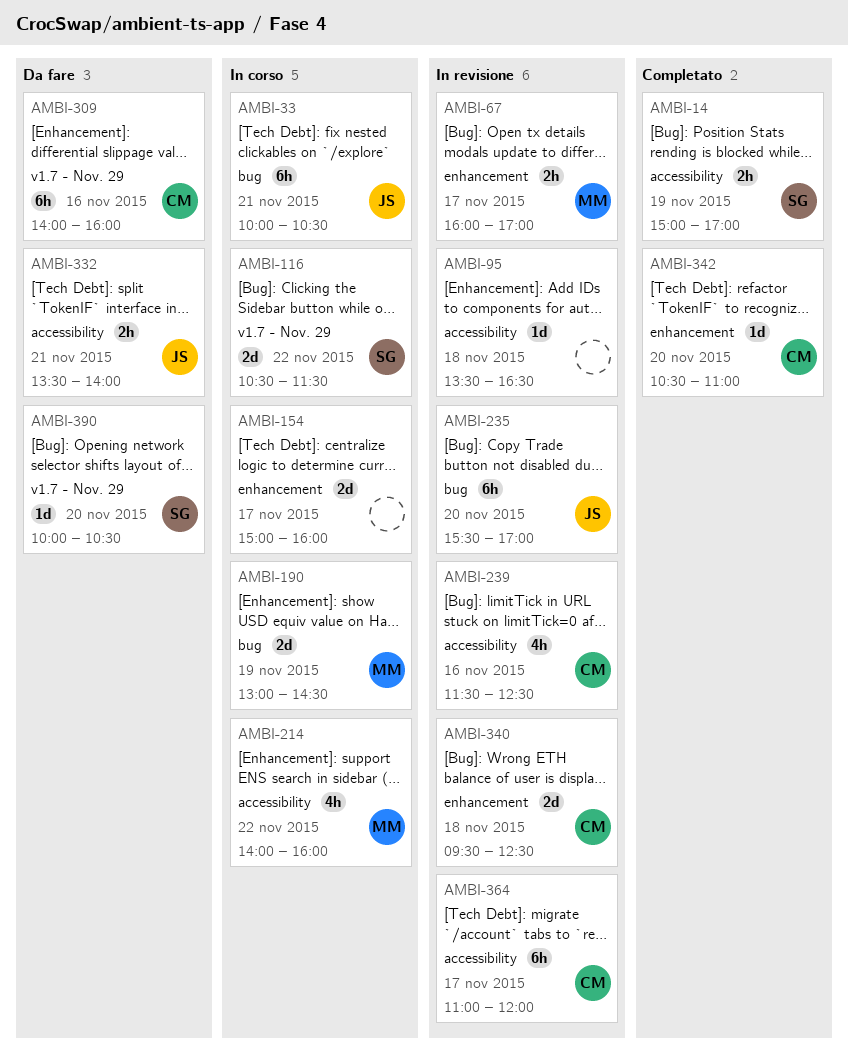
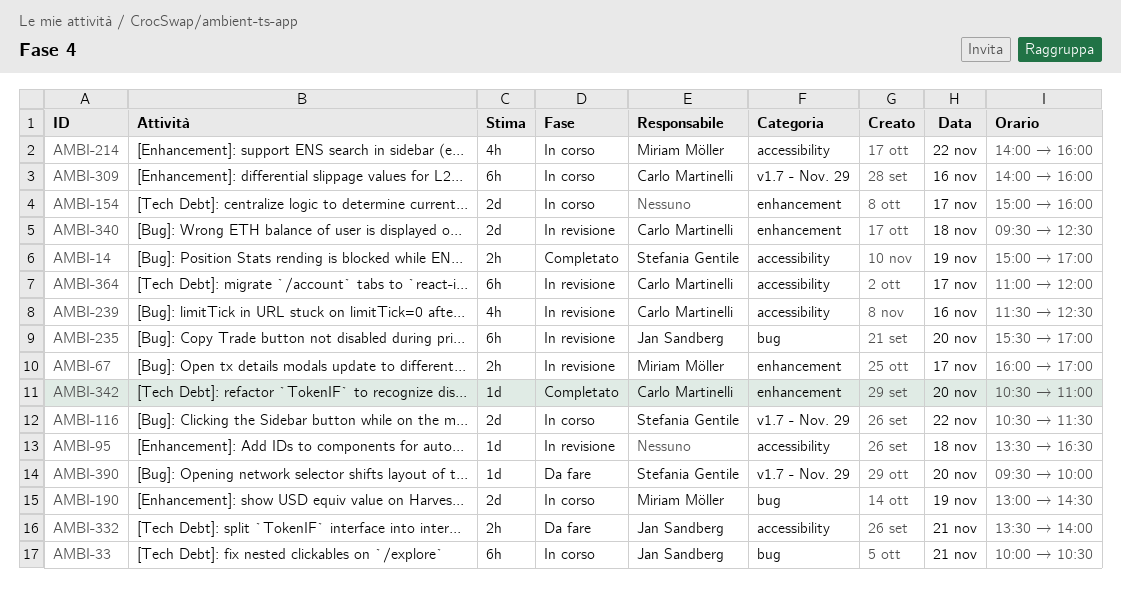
AMBI-309, status: Da fare -> In corso
AMBI-390, begins: 10:00 -> 09:30
AMBI-390, ends: 10:30 -> 10:00

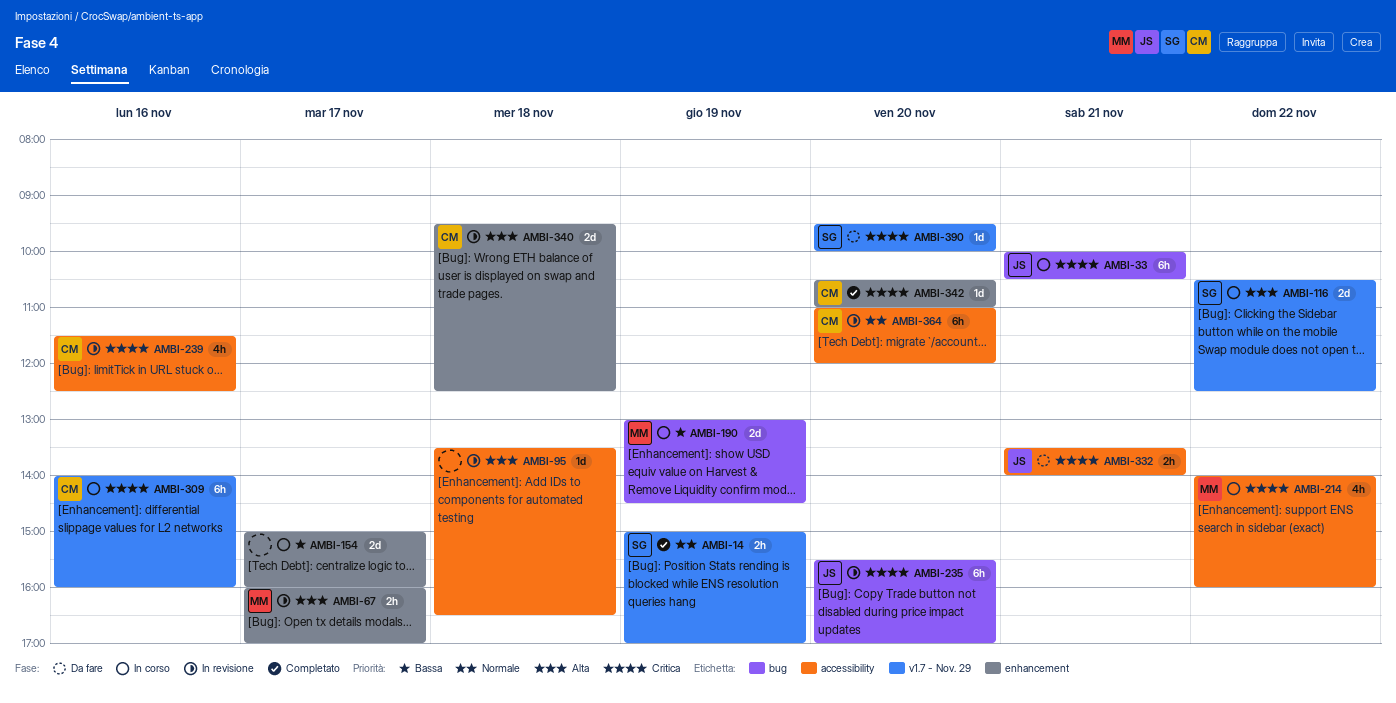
AMBI-14, label: accessibility -> v1.7 - Nov. 29
AMBI-116, ends: 11:30 -> 12:30
AMBI-364, day: Nov 17 -> Nov 20

